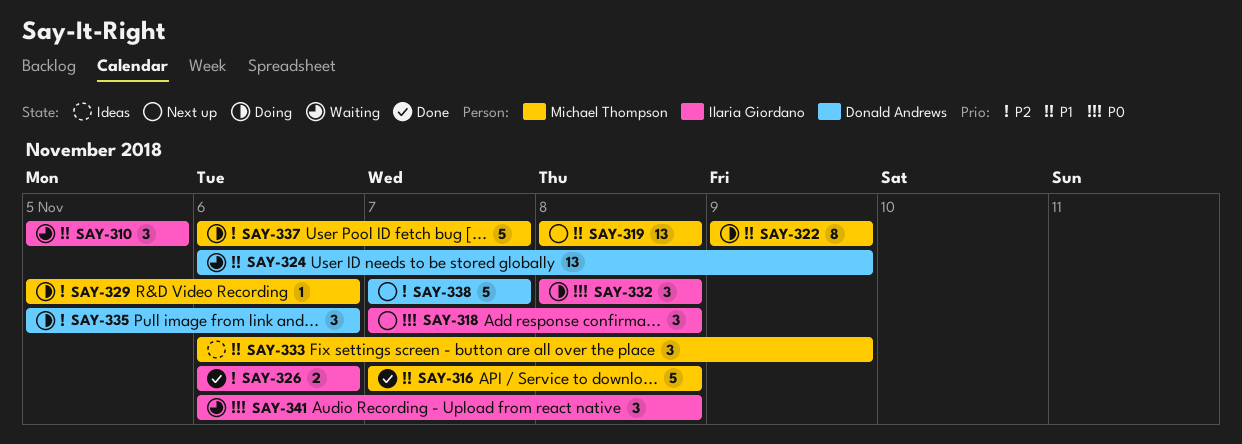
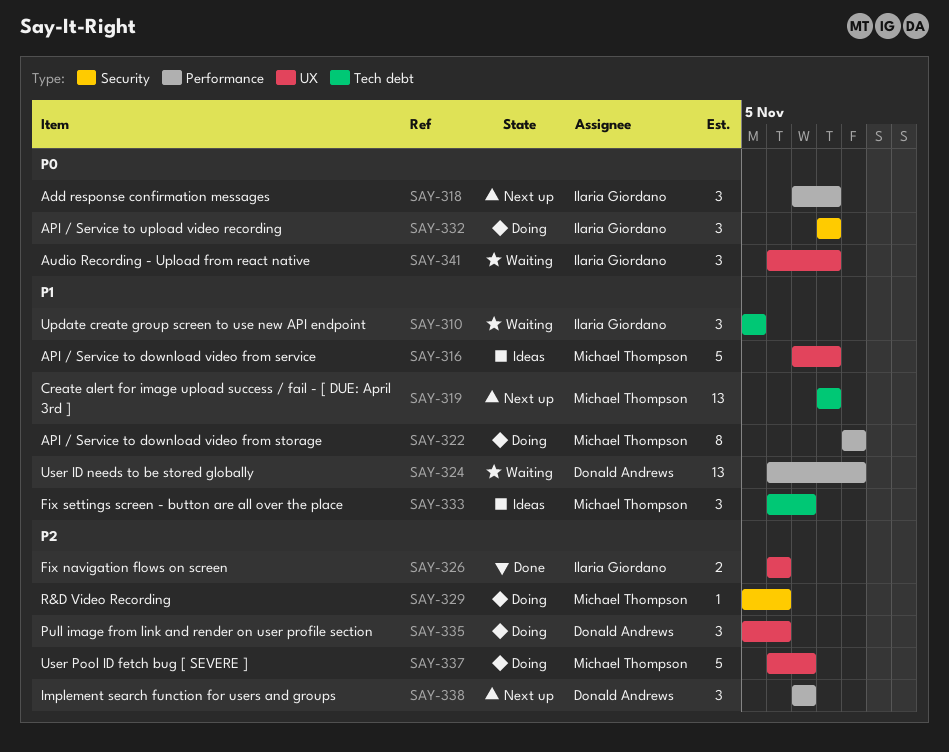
SAY-316, status: Done -> Ideas
SAY-333, due: Nov 9 -> Nov 7
SAY-338, estimate: 5 -> 3

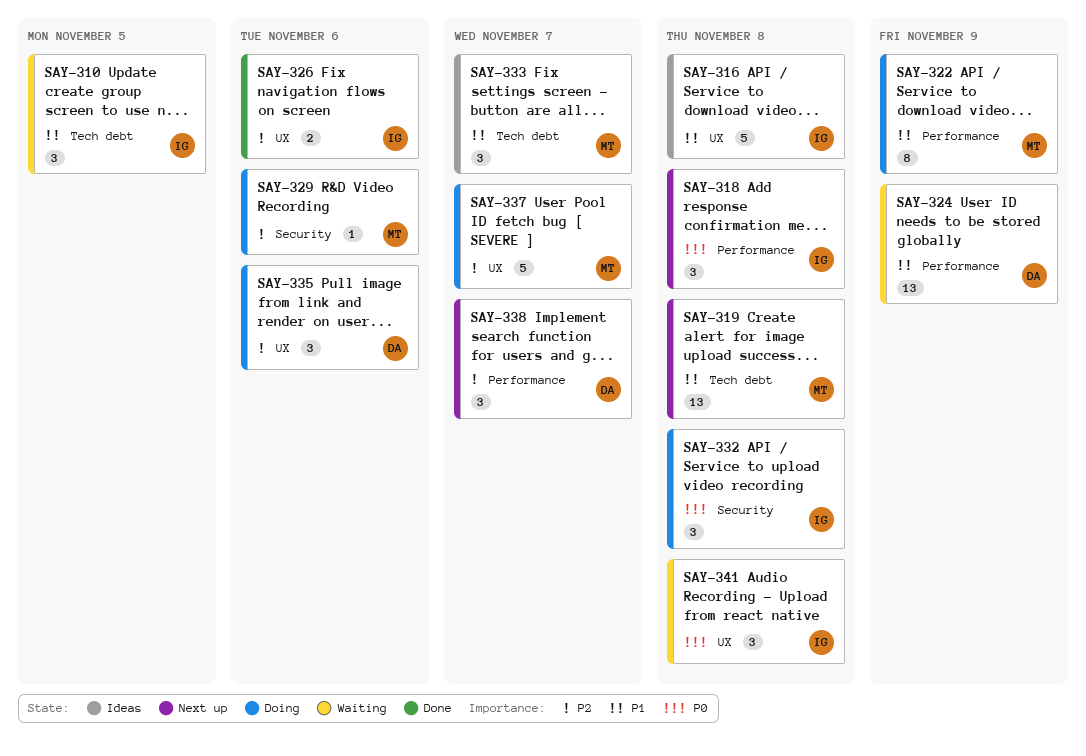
SAY-316, owner: Michael Thompson -> Ilaria Giordano

